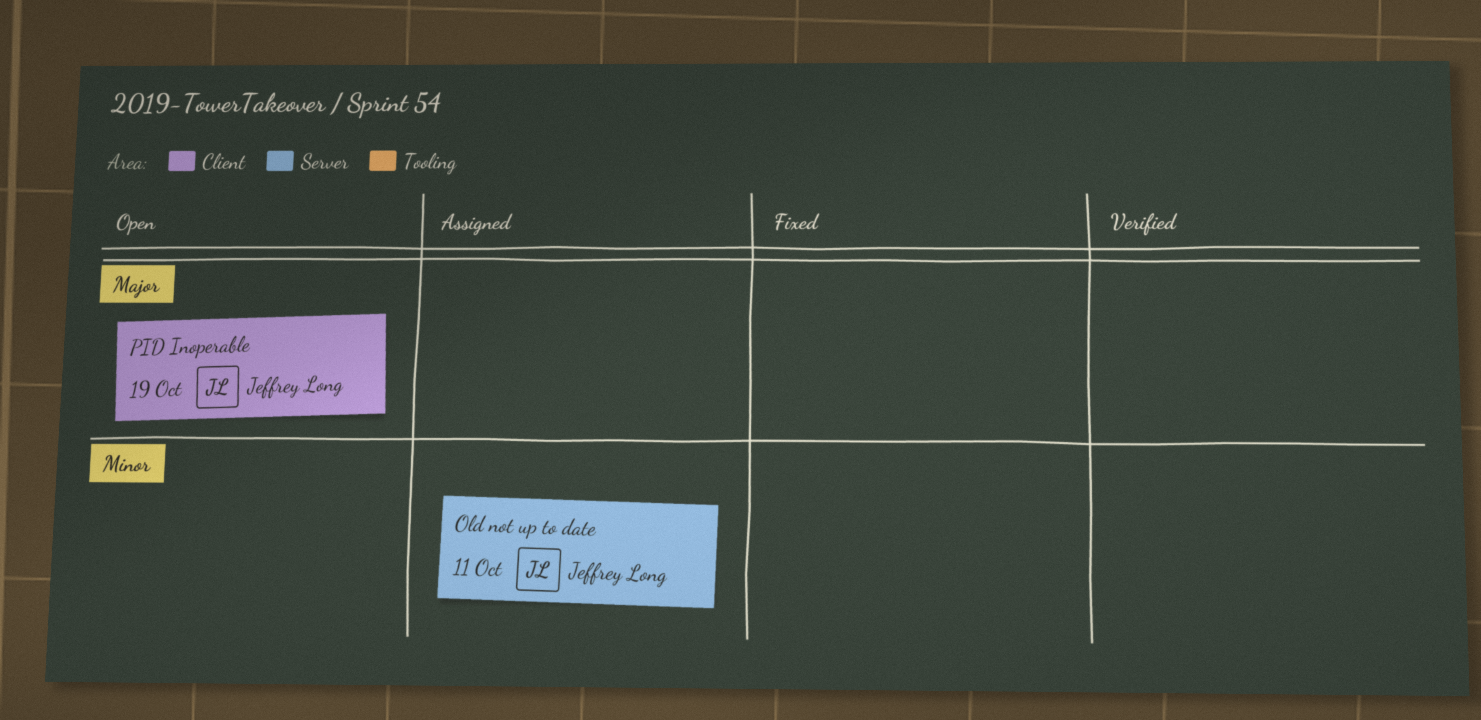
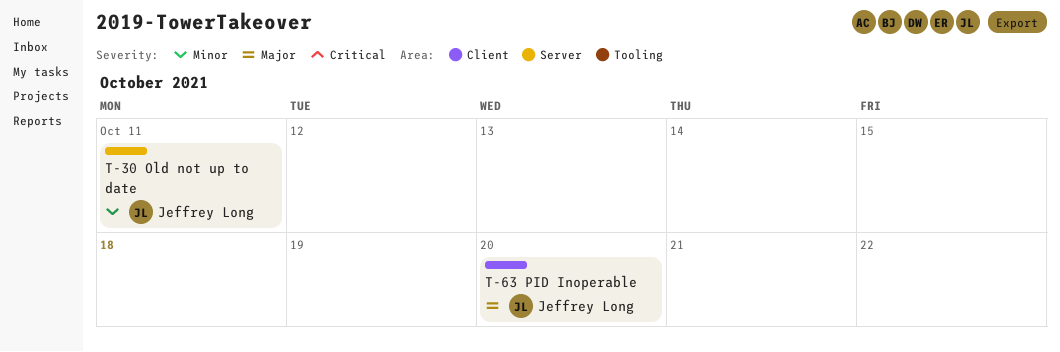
PID Inoperable, due: Oct 19 -> Oct 20

